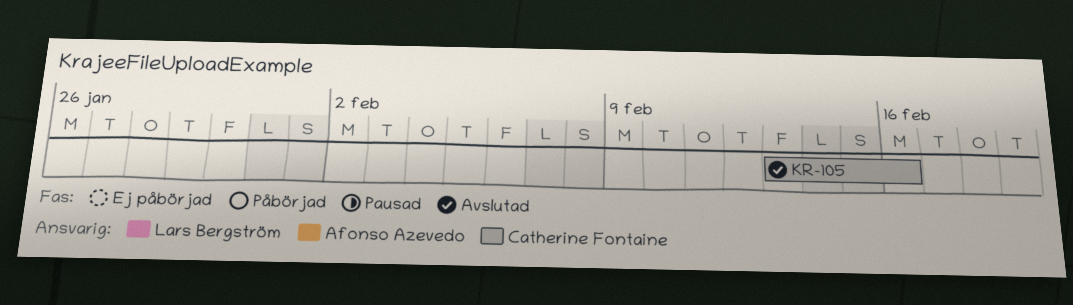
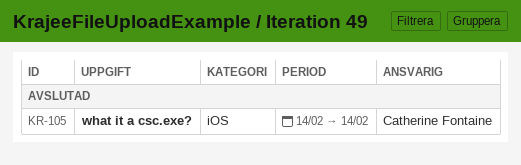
KR-105, start: Feb 13 -> Feb 14
KR-105, due: Feb 16 -> Feb 14

